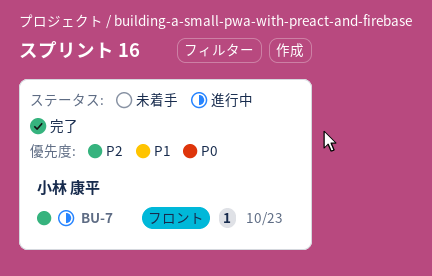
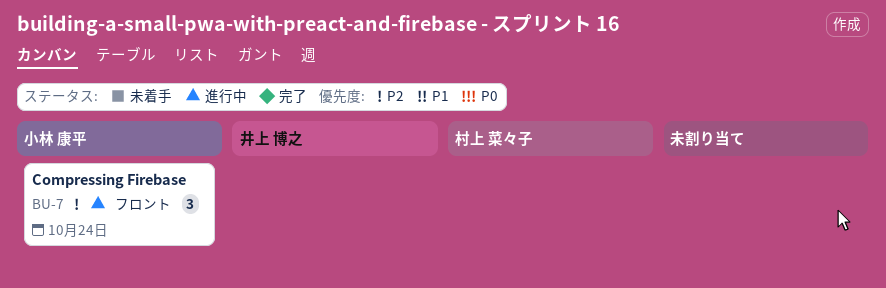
BU-7, estimate: 1 -> 3
BU-7, due: Oct 23 -> Oct 24

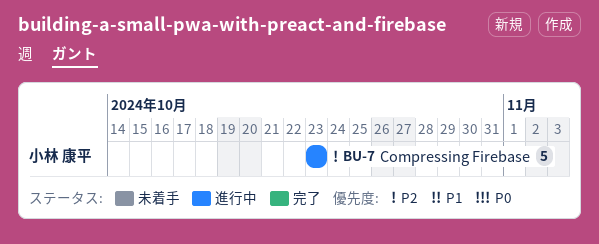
BU-7, estimate: 3 -> 5
BU-7, due: Oct 24 -> Oct 23

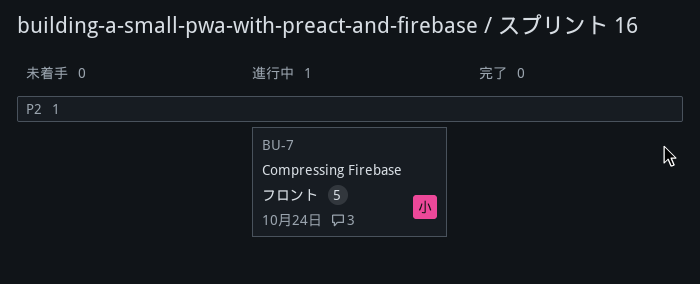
BU-7, due: Oct 23 -> Oct 24

